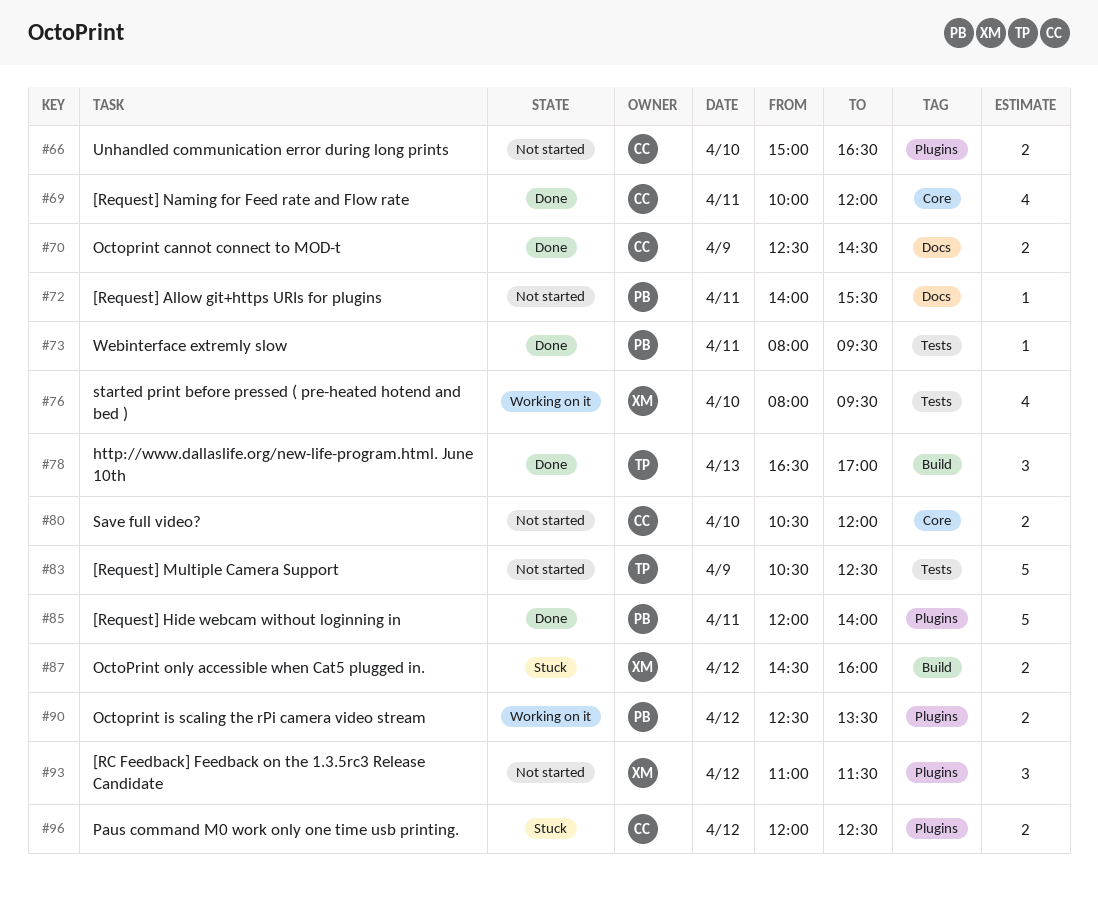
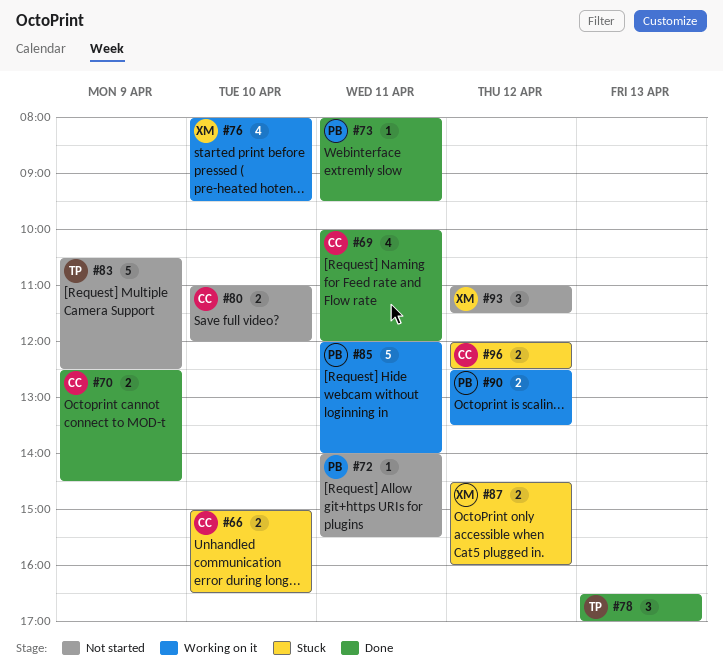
#66, status: Not started -> Stuck
#80, begins: 10:30 -> 11:00
#85, status: Done -> Working on it

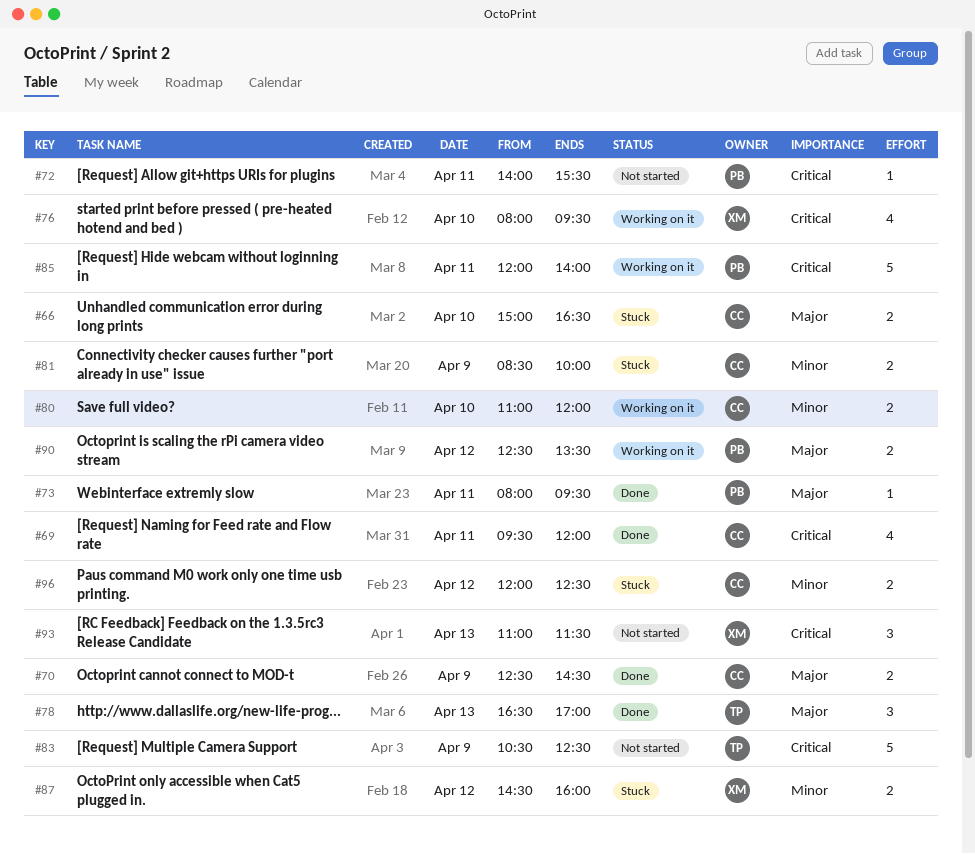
#69, begins: 10:00 -> 09:30
#80, status: Not started -> Working on it
#81: none -> present
#93, day: Apr 12 -> Apr 13

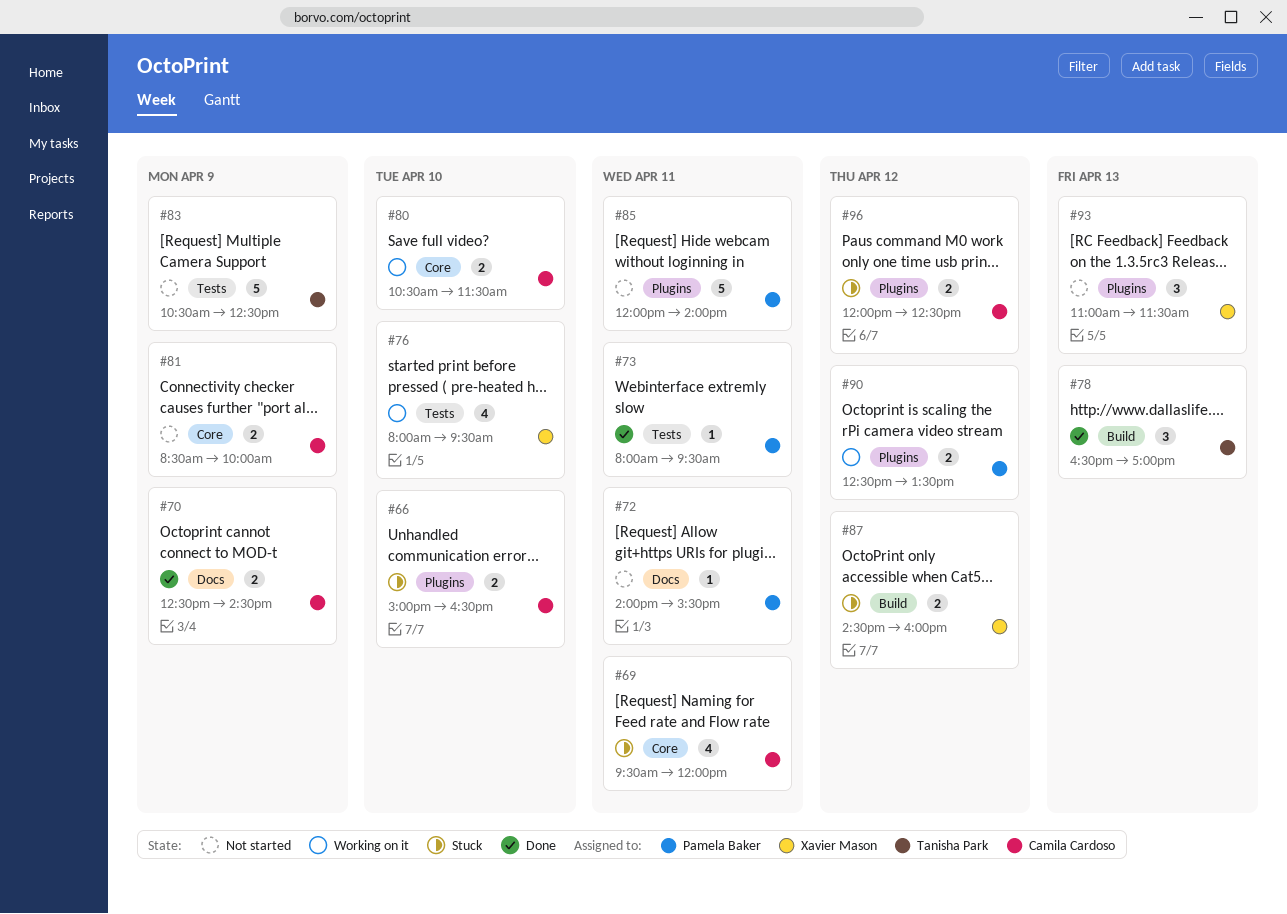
#69, status: Done -> Stuck
#80, begins: 11:00 -> 10:30
#80, ends: 12:00 -> 11:30
#81, status: Stuck -> Not started
#85, status: Working on it -> Not started

